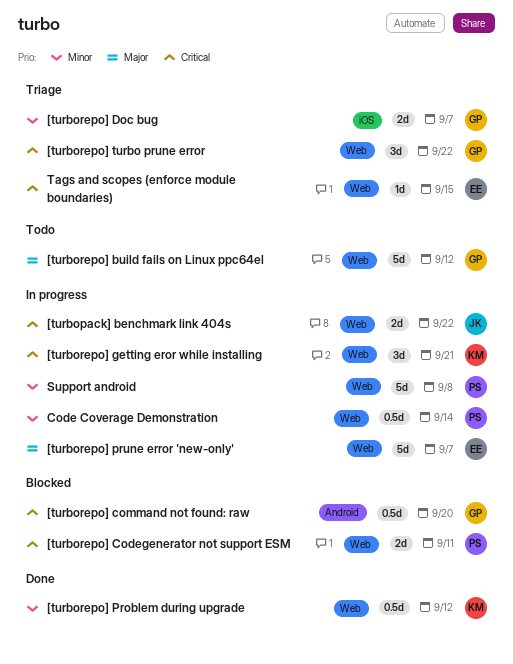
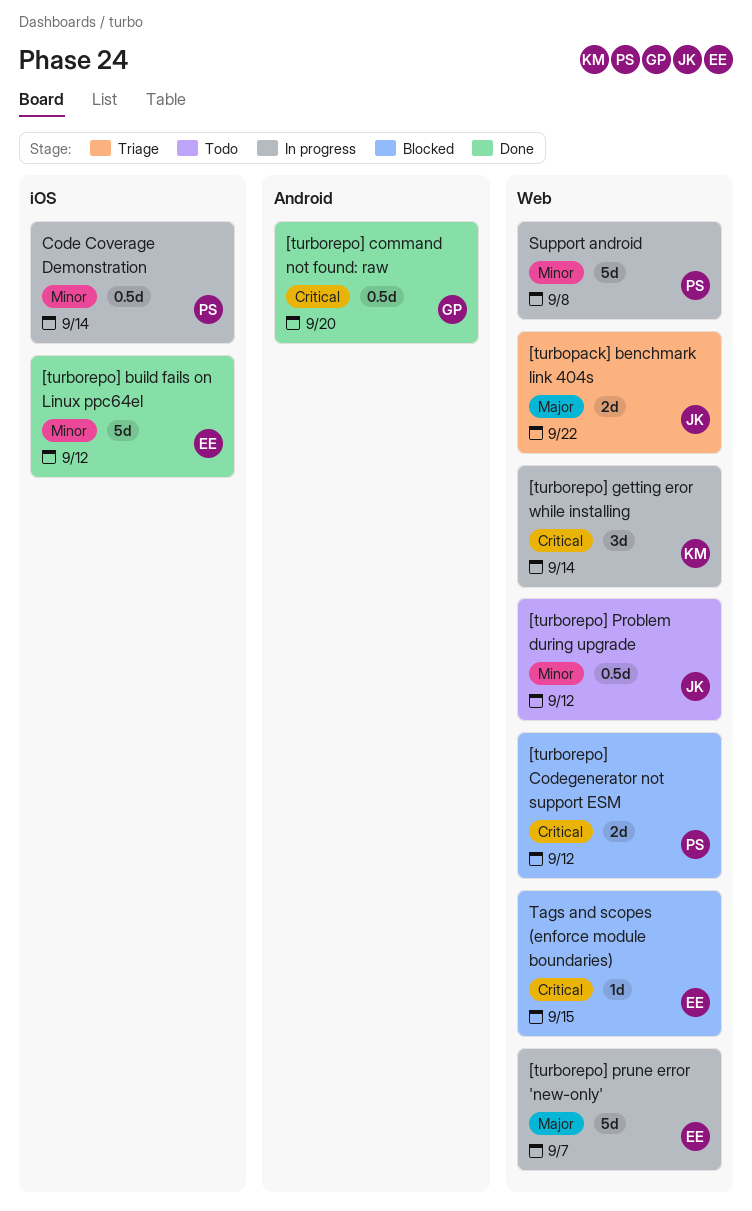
[turbopack] benchmark link 404s, status: In progress -> Triage
[turbopack] benchmark link 404s, priority: Critical -> Major
[turborepo] build fails on Linux ppc64el, status: Todo -> Done
[turborepo] build fails on Linux ppc64el, owner: GP -> EE
[turborepo] build fails on Linux ppc64el, priority: Major -> Minor
[turborepo] build fails on Linux ppc64el, label: Web -> iOS
[turborepo] Codegenerator not support ESM, due: Sep 11 -> Sep 12
[turborepo] command not found: raw, status: Blocked -> Done
[turborepo] Doc bug: present -> none
[turborepo] getting eror while installing, due: Sep 21 -> Sep 14
[turborepo] Problem during upgrade, status: Done -> Todo
[turborepo] Problem during upgrade, owner: KM -> JK
[turborepo] turbo prune error: present -> none
Code Coverage Demonstration, label: Web -> iOS
Tags and scopes (enforce module boundaries), status: Triage -> Blocked

